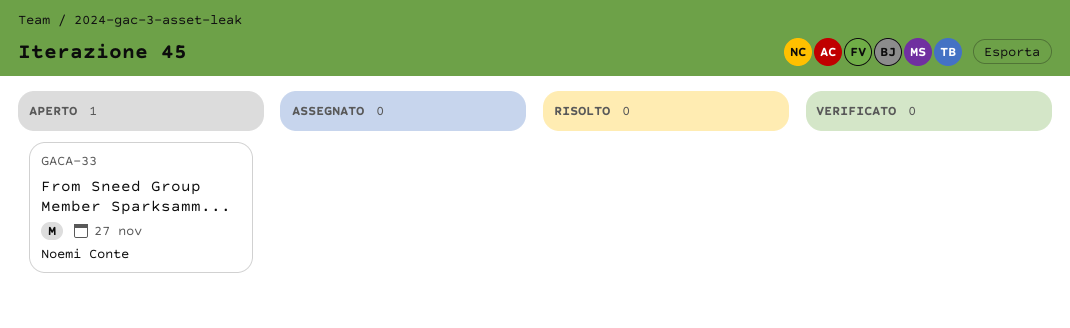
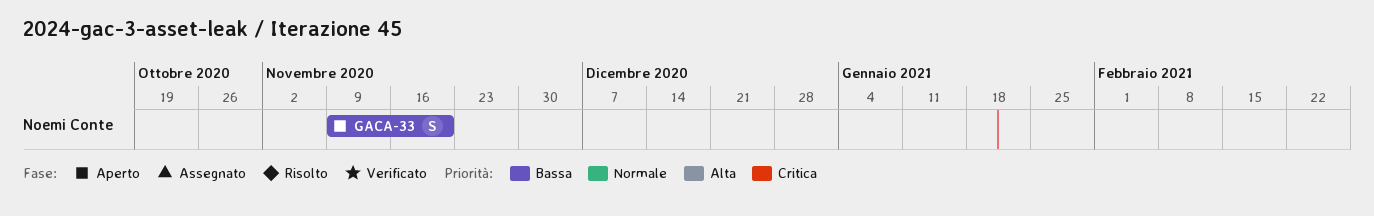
GACA-33, estimate: M -> S
GACA-33, due: Nov 27 -> Nov 20

